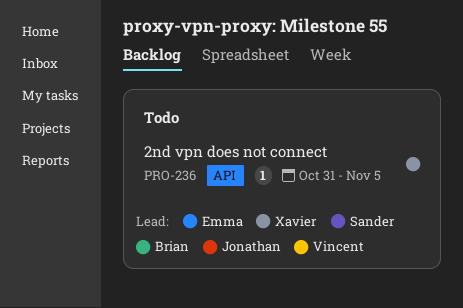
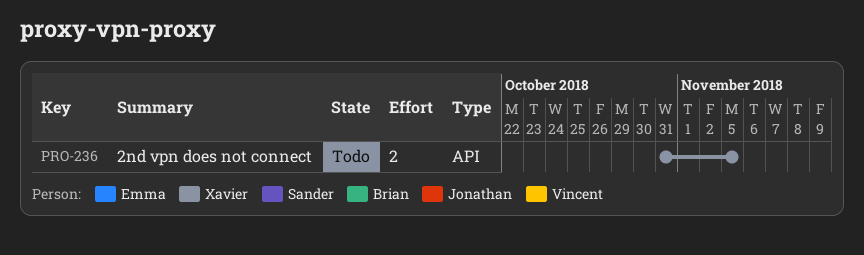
PRO-236, estimate: 1 -> 2

